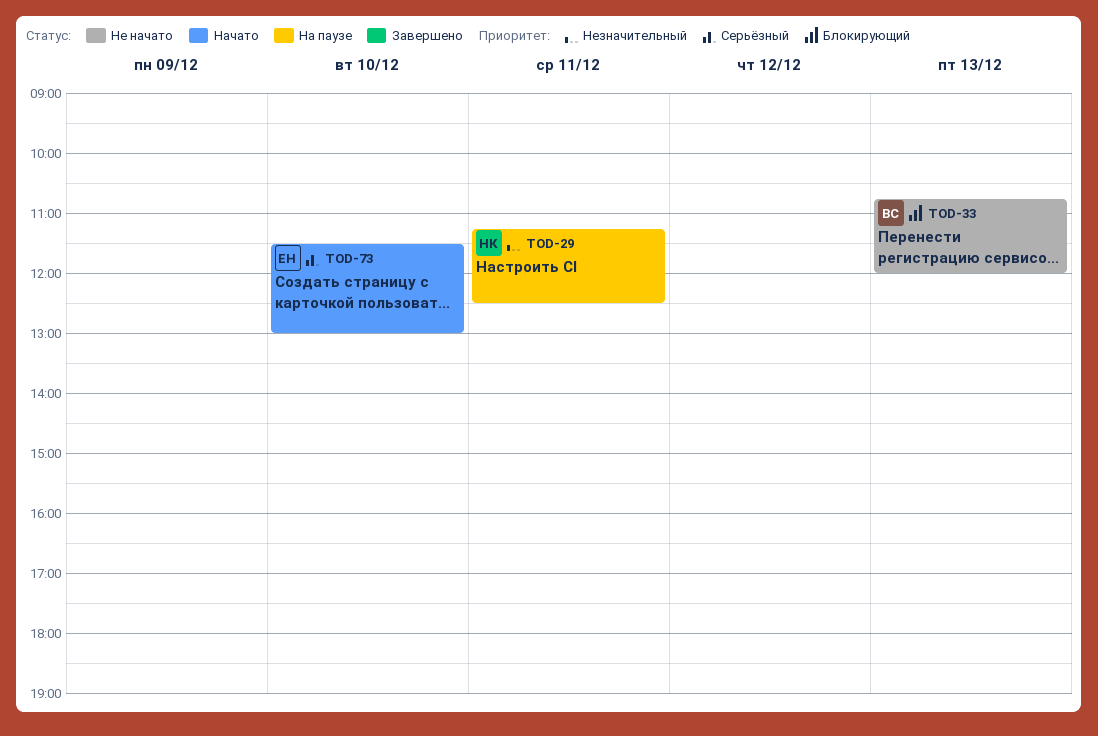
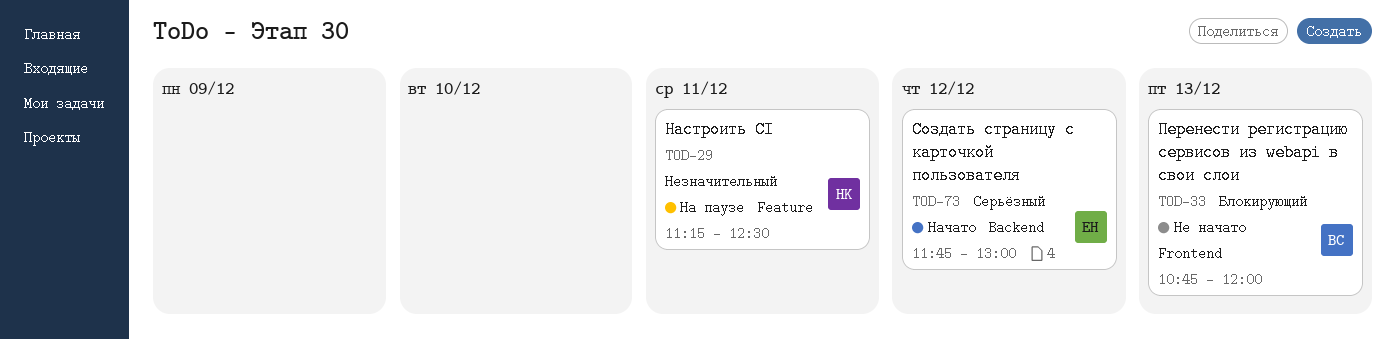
TOD-73, day: Dec 10 -> Dec 12
TOD-73, begins: 11:30 -> 11:45

